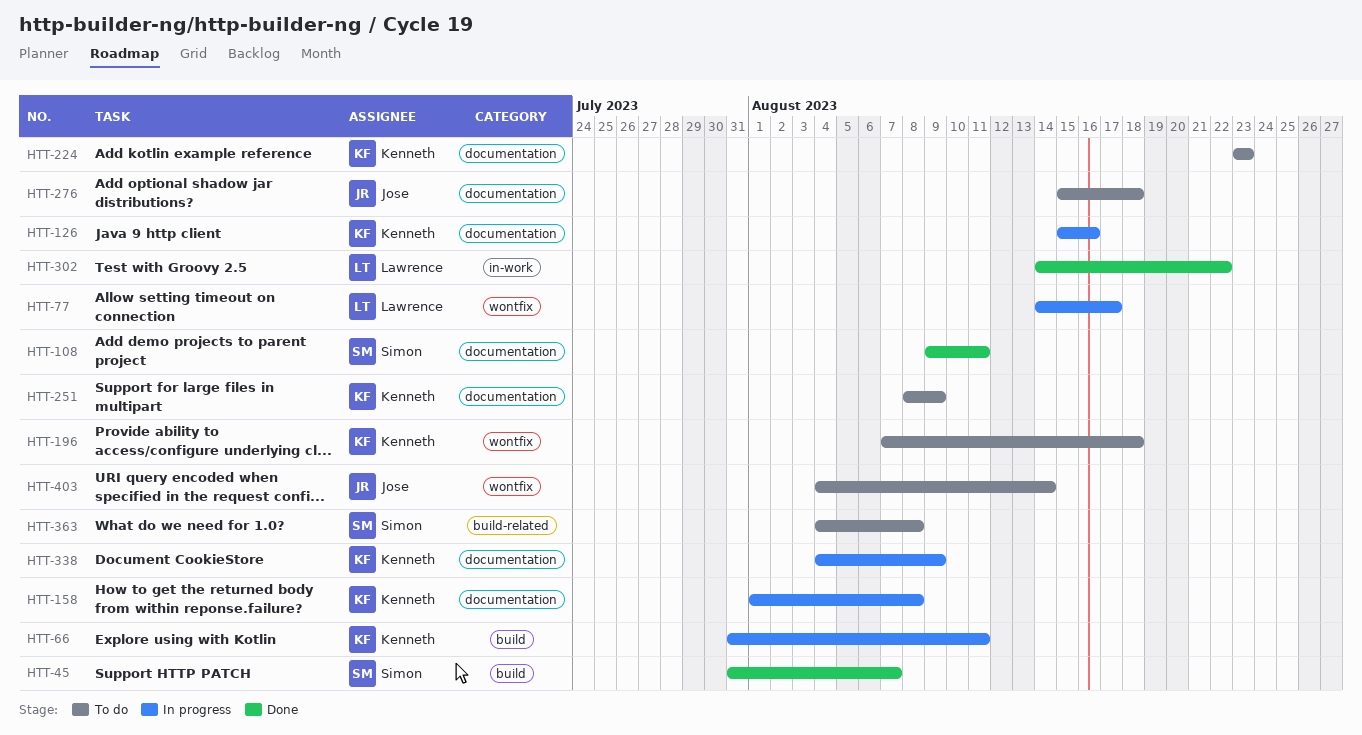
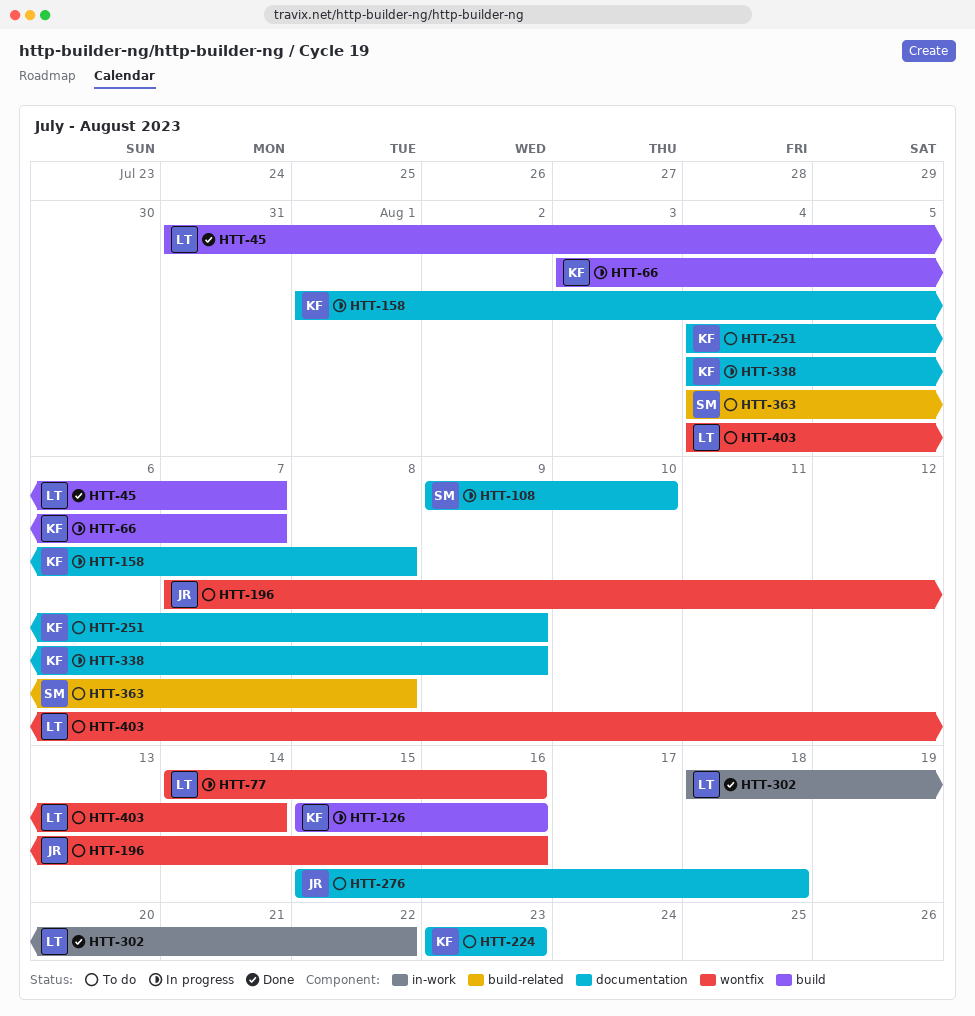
HTT-45, owner: Simon -> Lawrence
HTT-66, start: Jul 31 -> Aug 3
HTT-66, due: Aug 11 -> Aug 7
HTT-77, due: Aug 17 -> Aug 16
HTT-108, status: Done -> In progress
HTT-108, due: Aug 11 -> Aug 10
HTT-126, label: documentation -> build
HTT-196, owner: Kenneth -> Jose
HTT-196, due: Aug 18 -> Aug 16
HTT-251, start: Aug 8 -> Aug 4
HTT-302, start: Aug 14 -> Aug 18
HTT-403, owner: Jose -> Lawrence

